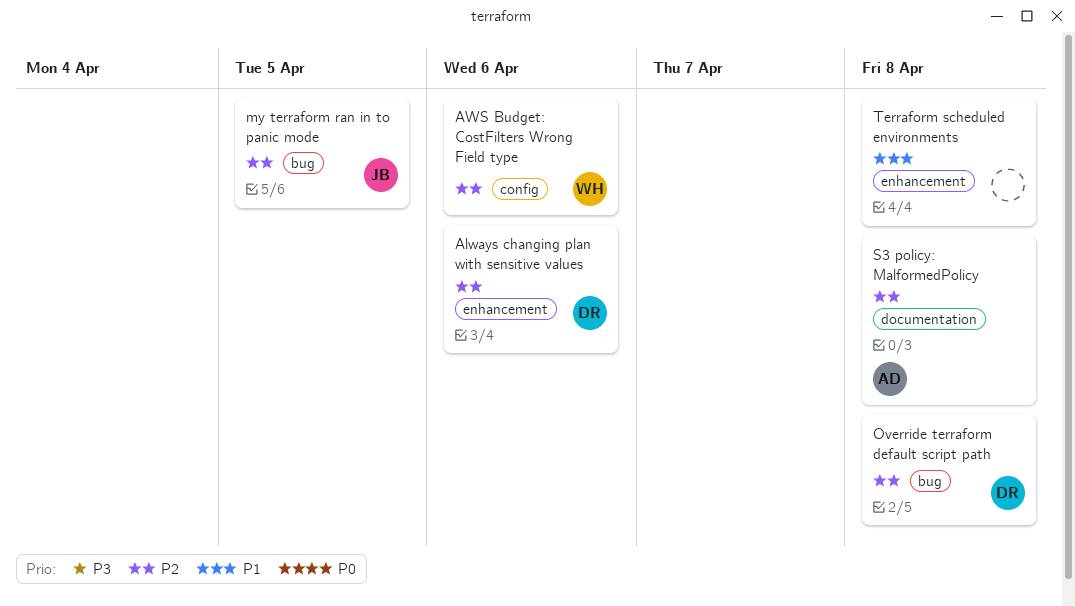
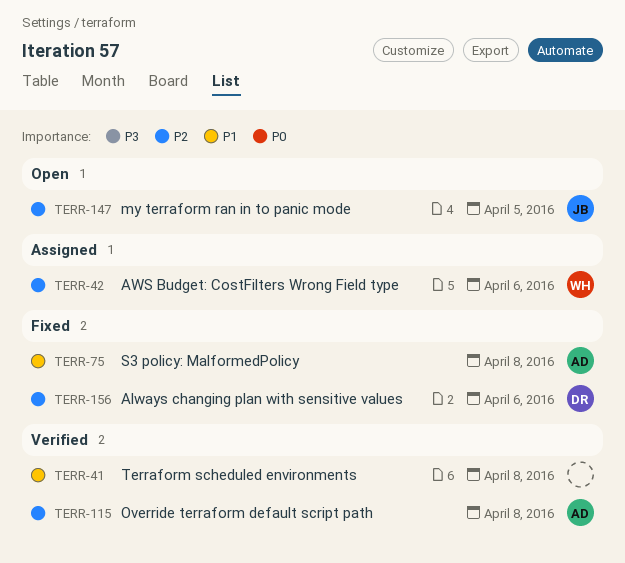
Override terraform default script path, owner: DR -> AD
S3 policy: MalformedPolicy, priority: P2 -> P1

